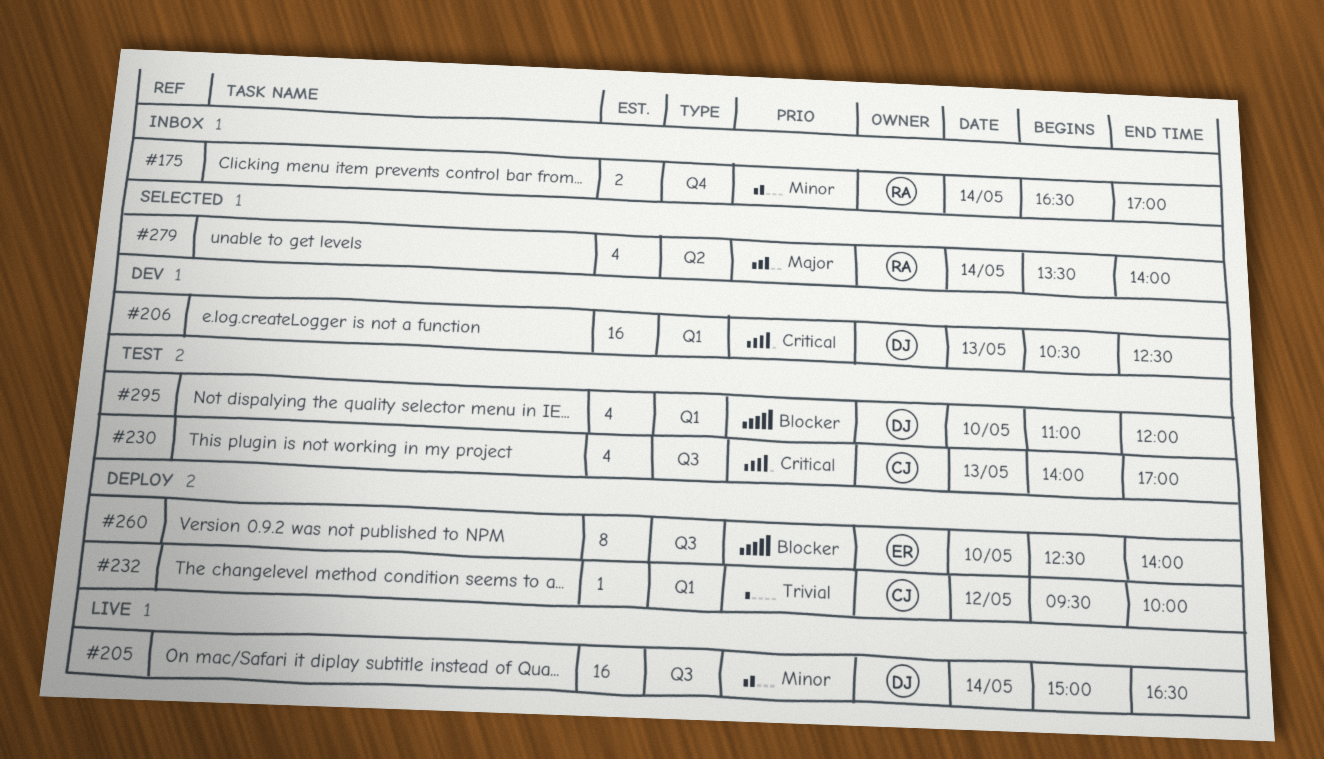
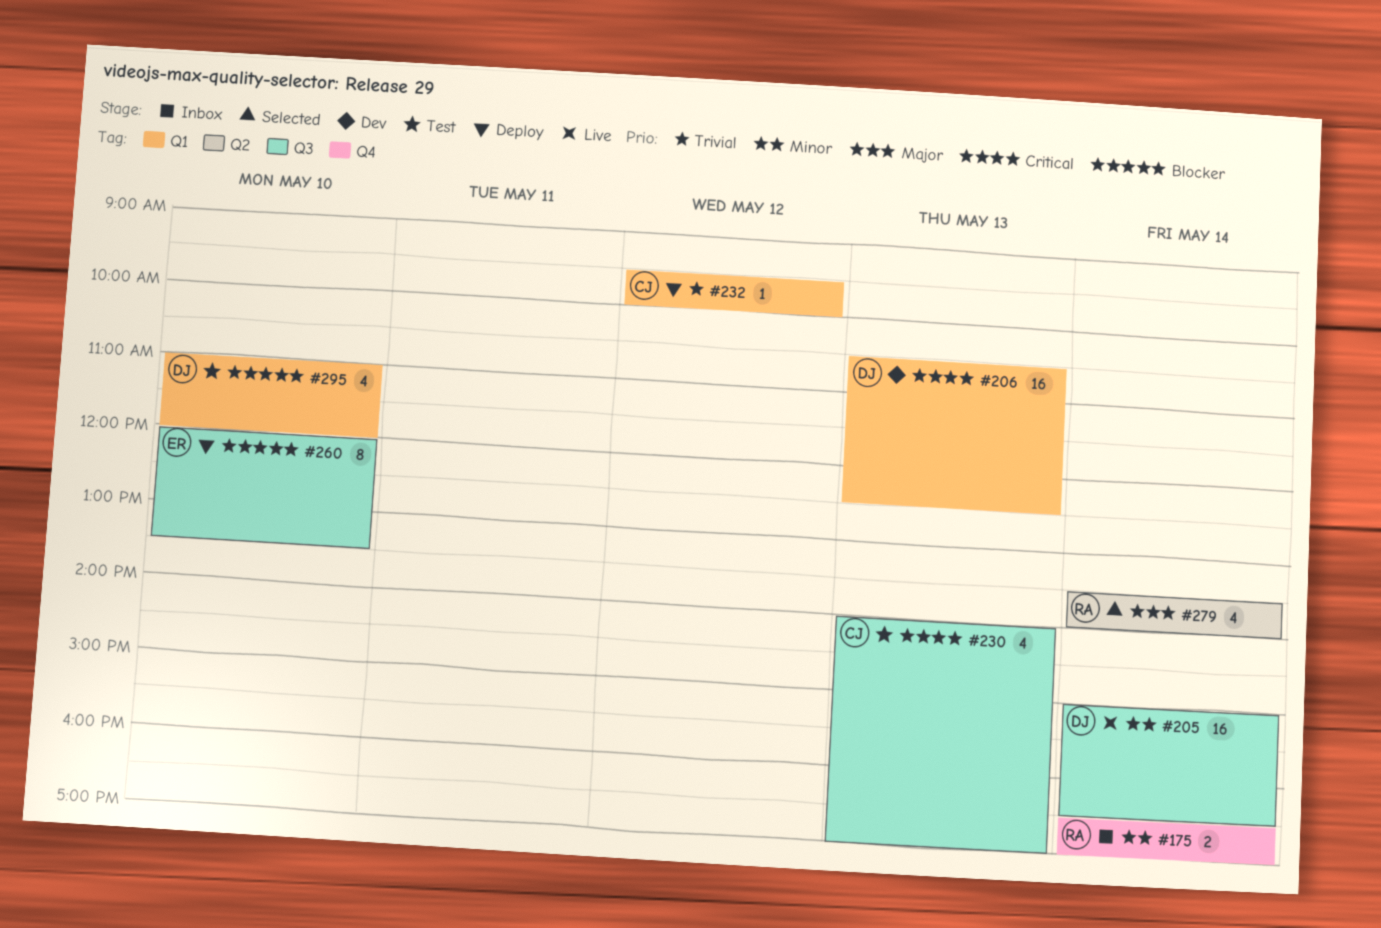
#260, begins: 12:30 -> 12:00
#260, ends: 14:00 -> 13:30

